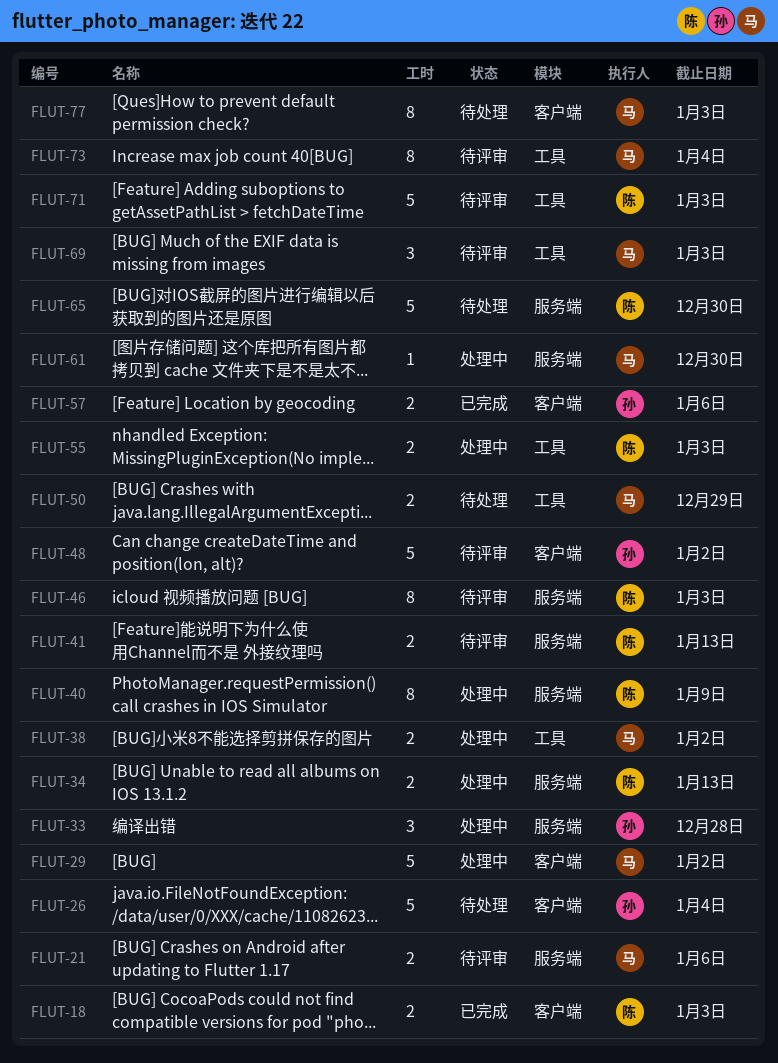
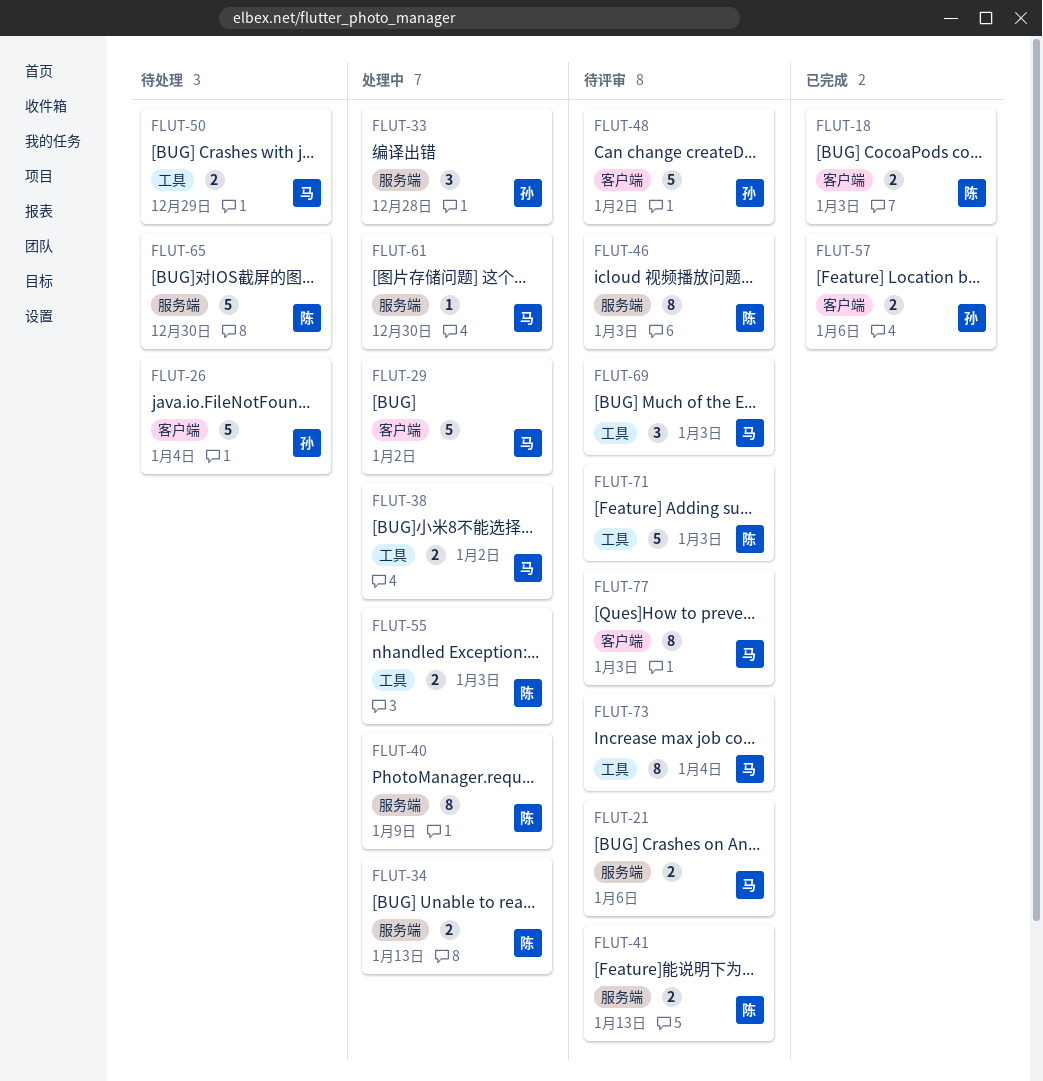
FLUT-77, status: 待处理 -> 待评审

